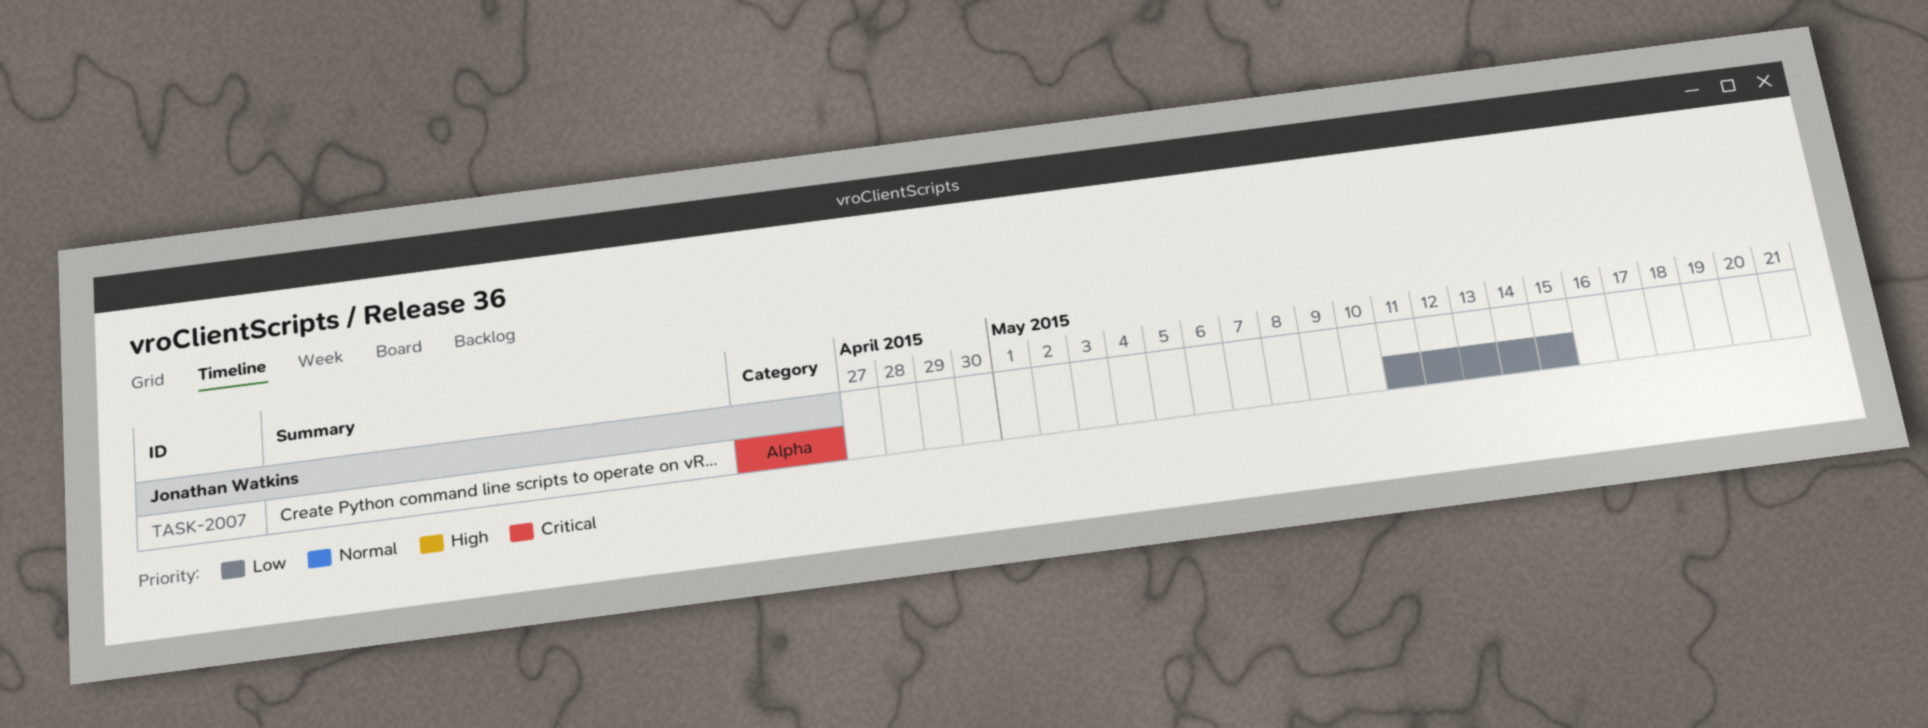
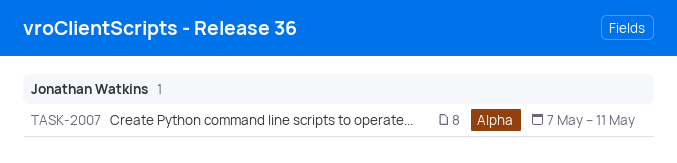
TASK-2007, start: May 11 -> May 7
TASK-2007, due: May 15 -> May 11

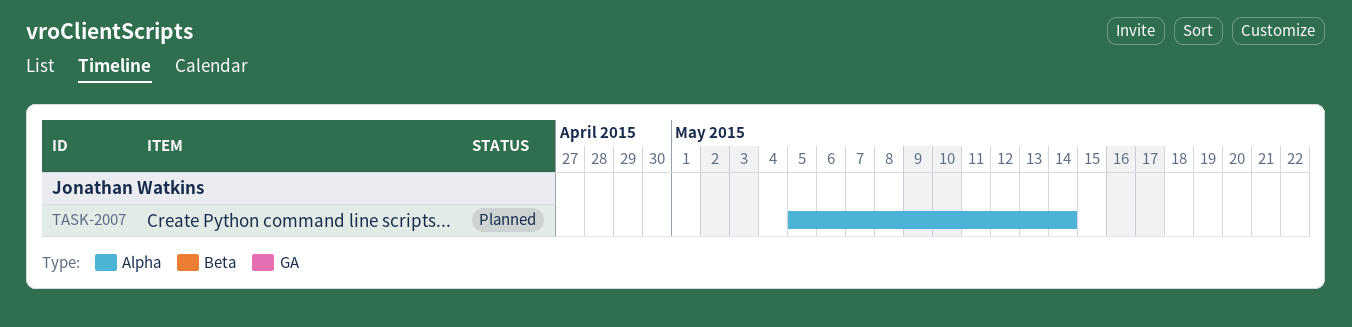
TASK-2007, start: May 7 -> May 5
TASK-2007, due: May 11 -> May 14

